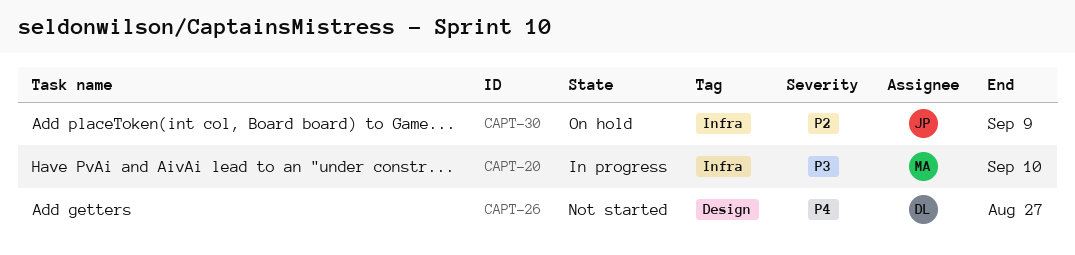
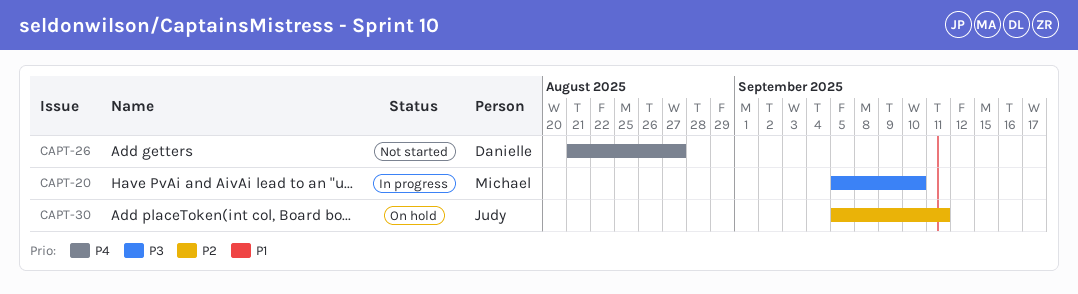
CAPT-30, due: Sep 9 -> Sep 11

